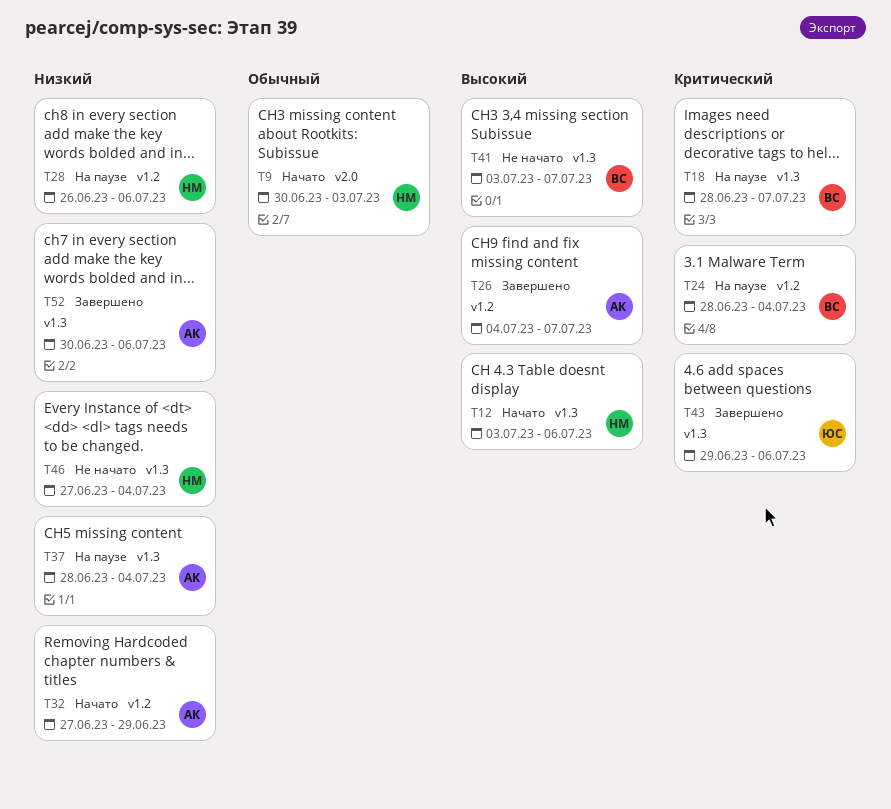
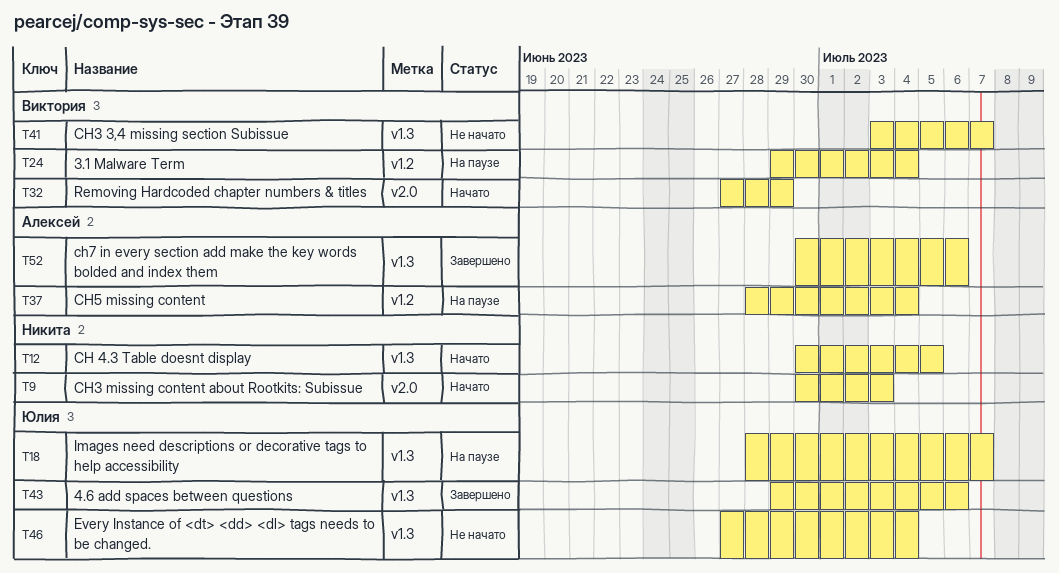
T12, start: Jul 3 -> Jun 30
T12, due: Jul 6 -> Jul 5
T18, owner: Виктория -> Юлия
T24, start: Jun 28 -> Jun 29
T26: present -> none
T28: present -> none
T32, owner: Алексей -> Виктория
T32, label: v1.2 -> v2.0
T37, label: v1.3 -> v1.2
T46, owner: Никита -> Юлия

